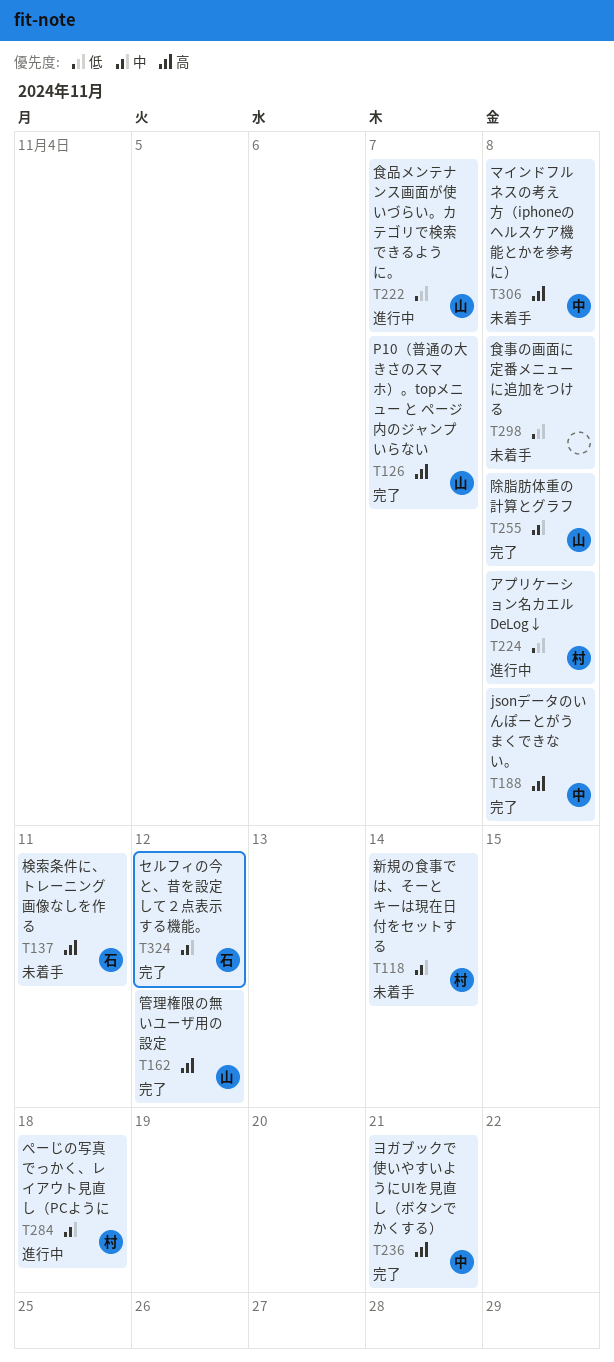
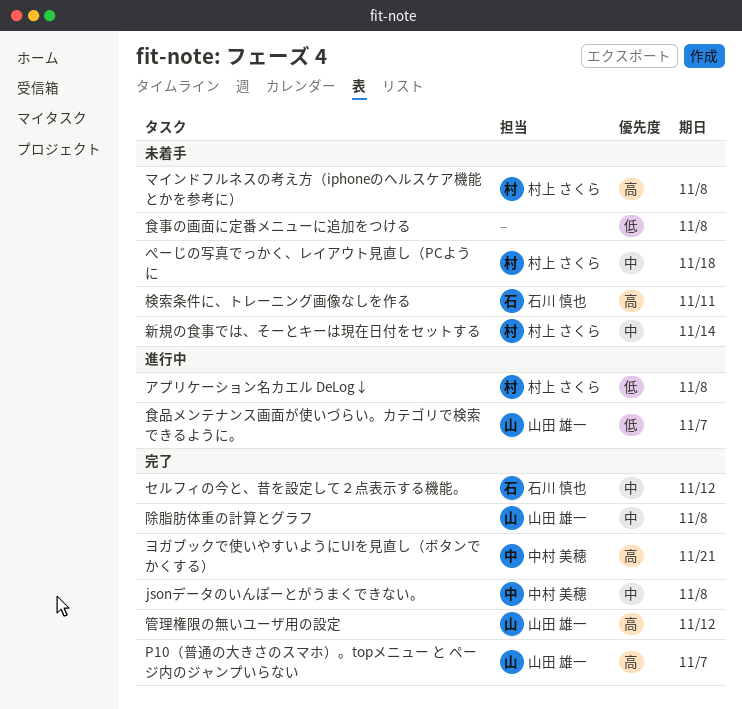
jsonデータのいんぽーとがうまくできない。, priority: 高 -> 中
ぺーじの写真でっかく、レイアウト見直し（PCように, status: 進行中 -> 未着手
マインドフルネスの考え方（iphoneのヘルスケア機能とかを参考に）, owner: 中村 美穂 -> 村上 さくら

